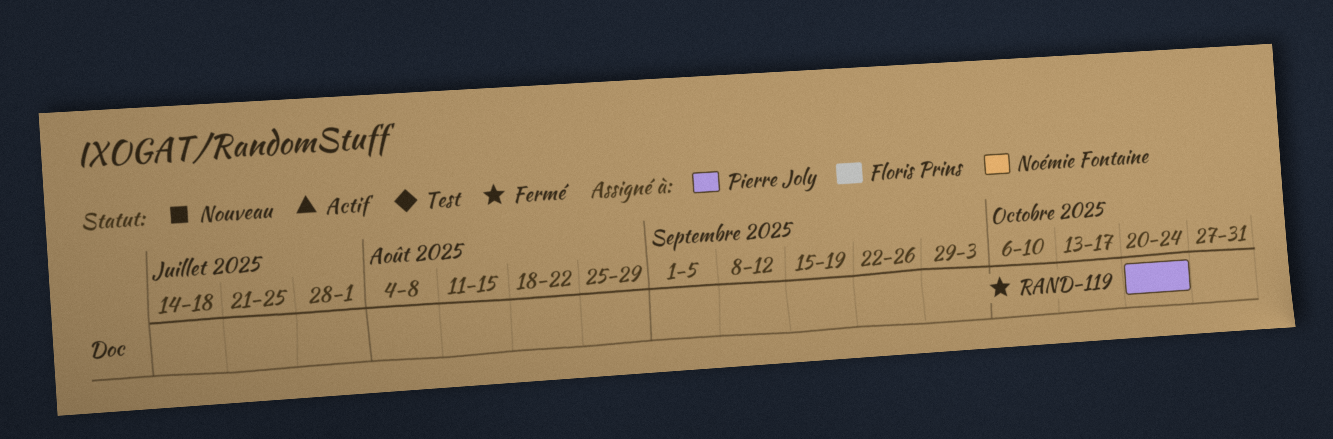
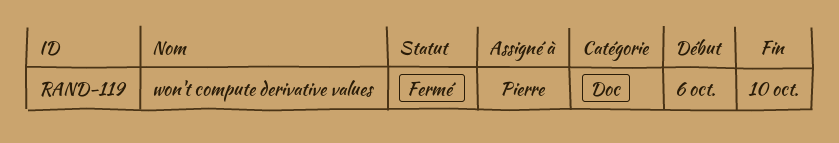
RAND-119, start: Oct 20 -> Oct 6
RAND-119, due: Oct 24 -> Oct 10

